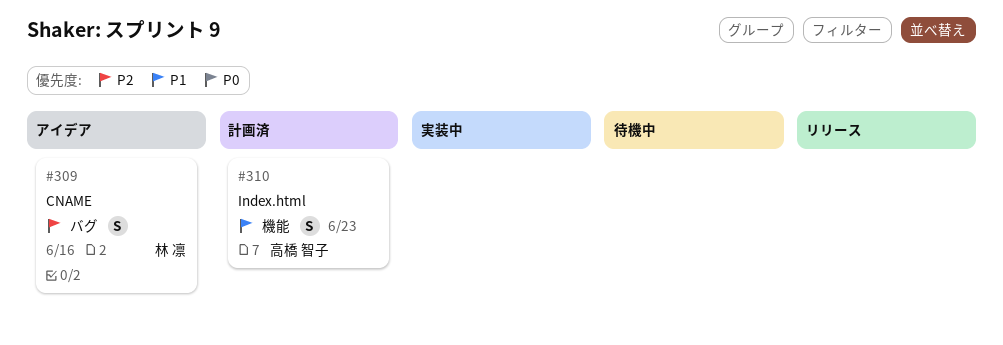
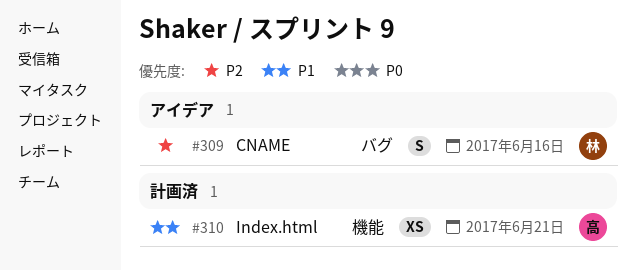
#310, estimate: S -> XS
#310, due: Jun 23 -> Jun 21

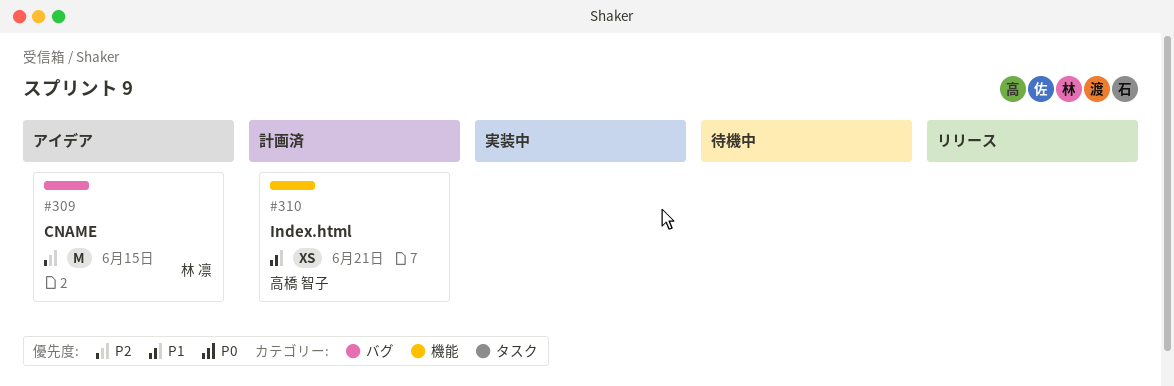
#309, estimate: S -> M
#309, due: Jun 16 -> Jun 15

